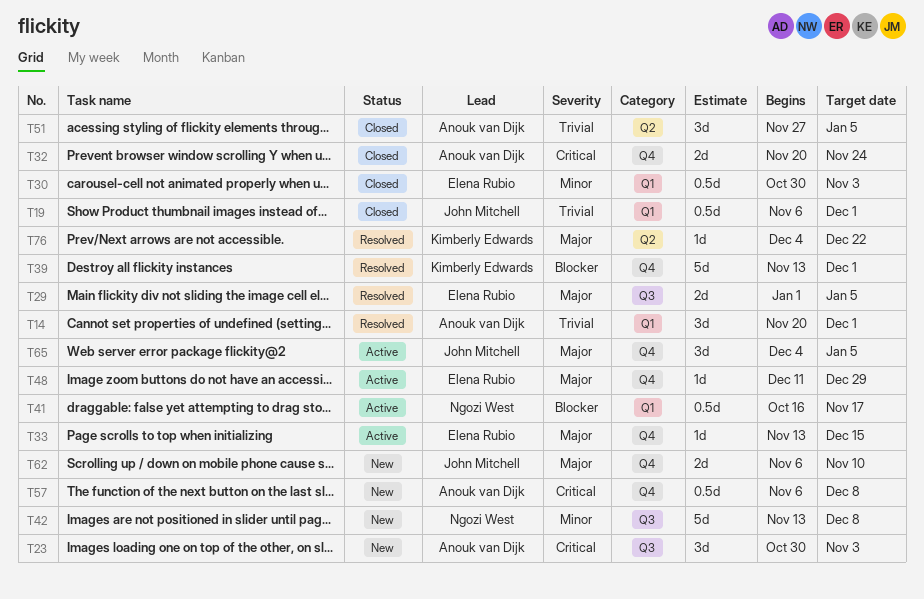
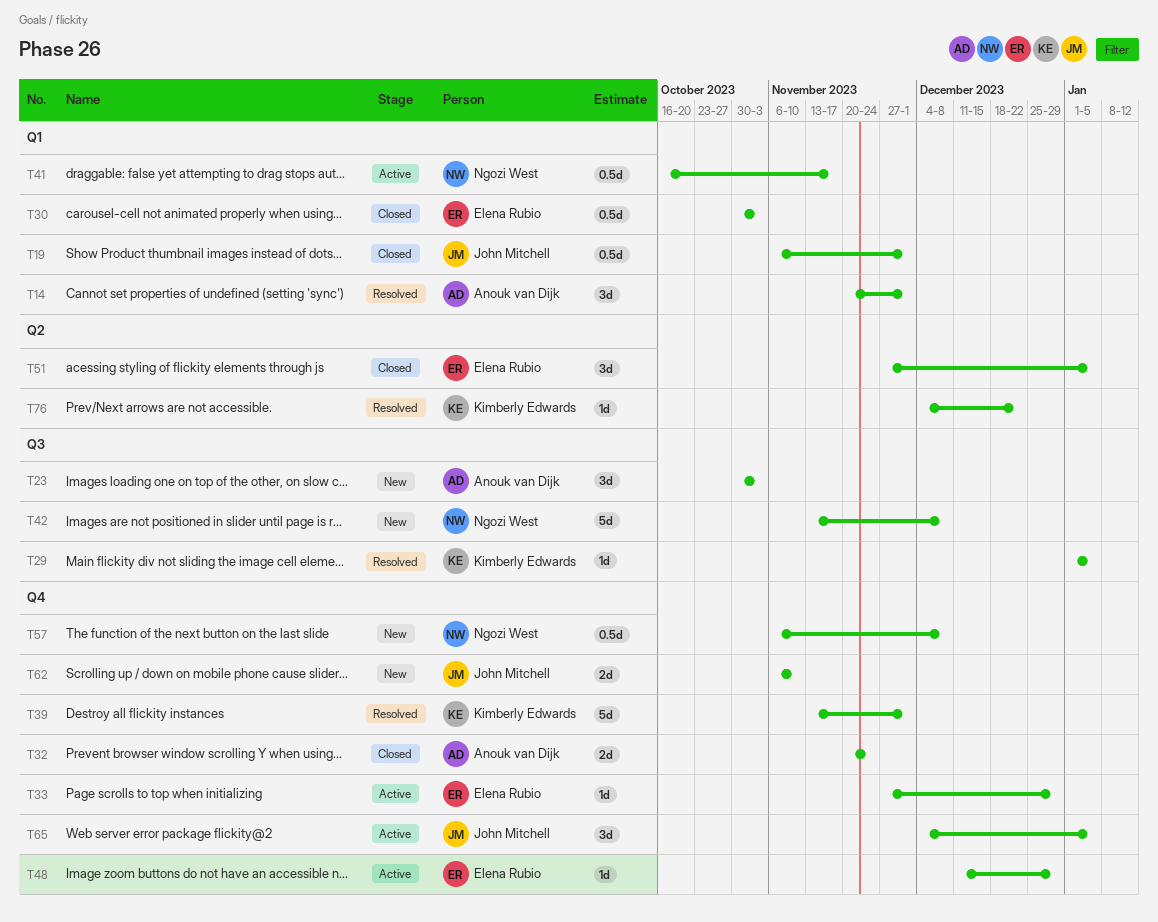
T29, owner: Elena Rubio -> Kimberly Edwards
T29, estimate: 2d -> 1d
T33, start: Nov 13 -> Nov 27
T33, due: Dec 15 -> Dec 29
T51, owner: Anouk van Dijk -> Elena Rubio
T57, owner: Anouk van Dijk -> Ngozi West

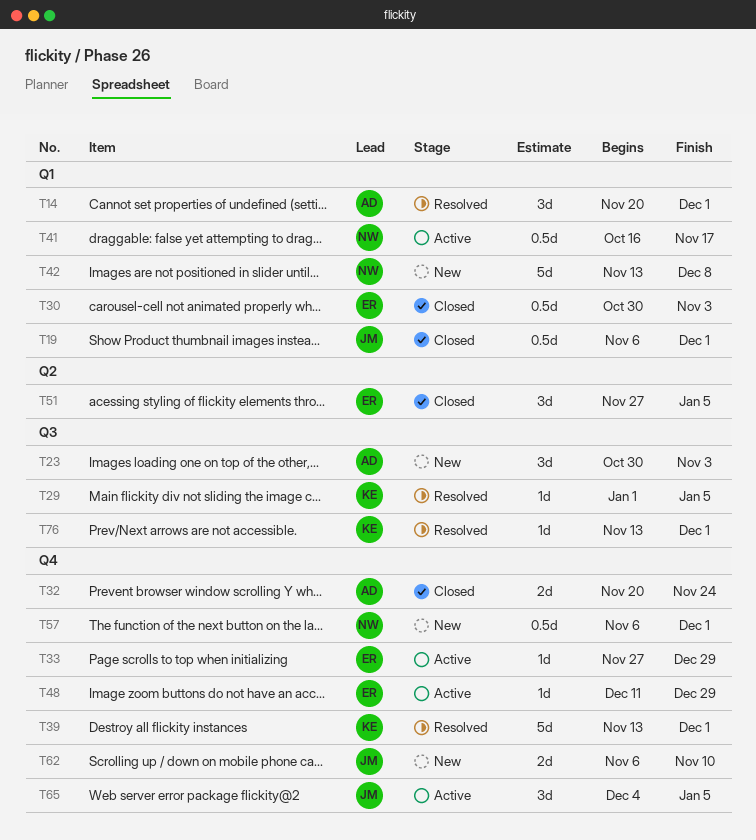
T42, label: Q3 -> Q1
T57, due: Dec 8 -> Dec 1
T76, label: Q2 -> Q3
T76, start: Dec 4 -> Nov 13
T76, due: Dec 22 -> Dec 1

